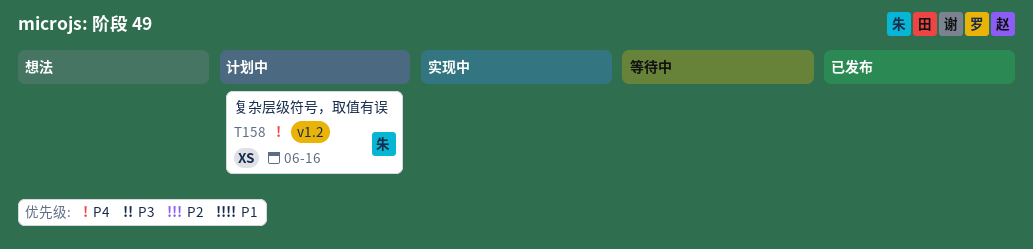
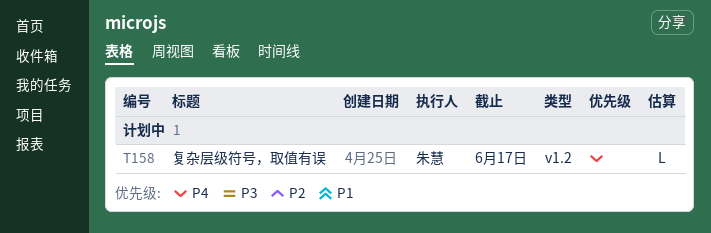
T158, estimate: XS -> L
T158, due: Jun 16 -> Jun 17

